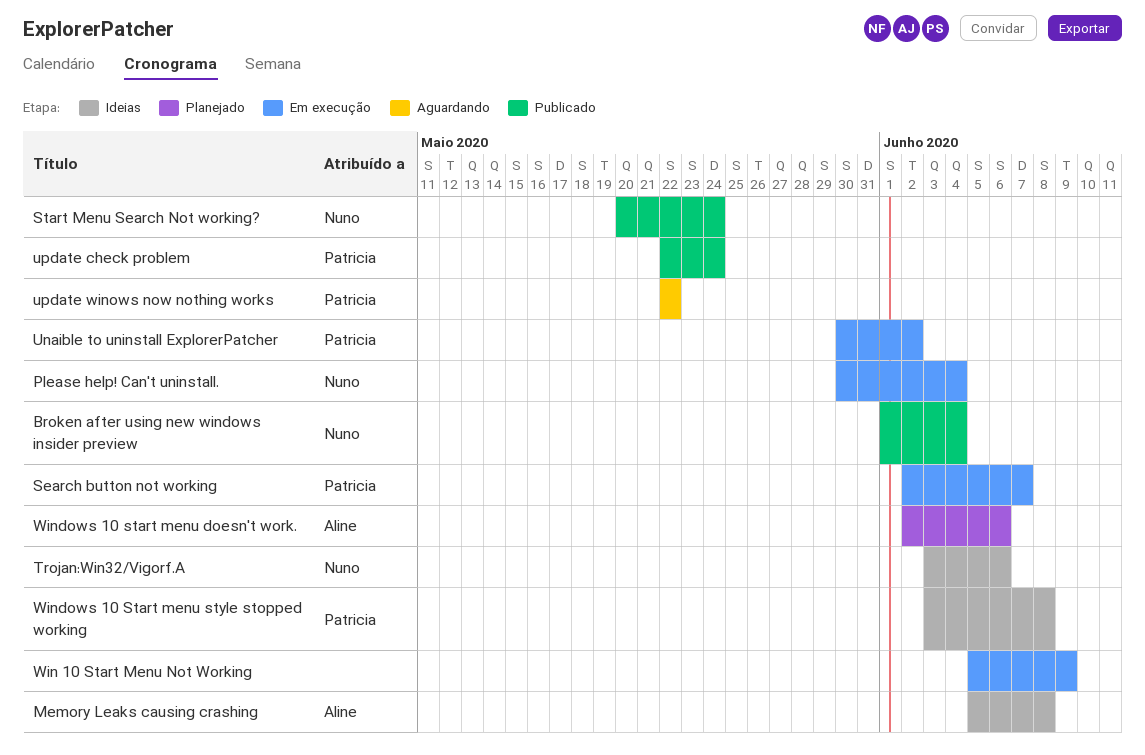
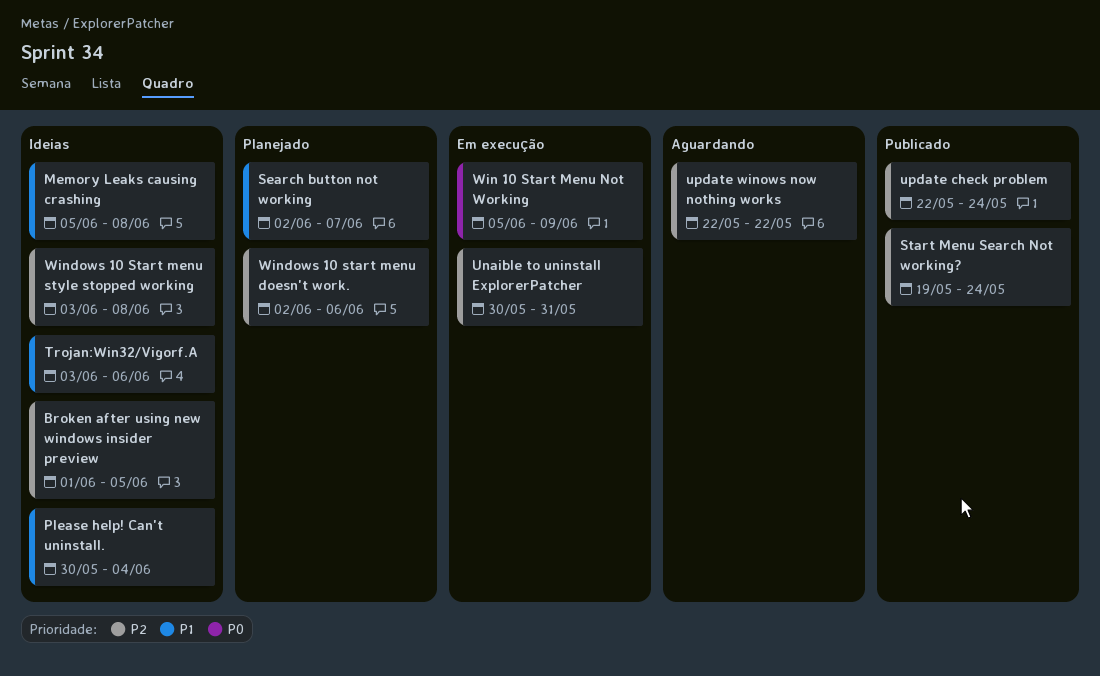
Broken after using new windows insider preview, status: Publicado -> Ideias
Broken after using new windows insider preview, due: Jun 4 -> Jun 5
Please help! Can't uninstall., status: Em execução -> Ideias
Search button not working, status: Em execução -> Planejado
Start Menu Search Not working?, start: May 20 -> May 19
Unaible to uninstall ExplorerPatcher, due: Jun 2 -> May 31

